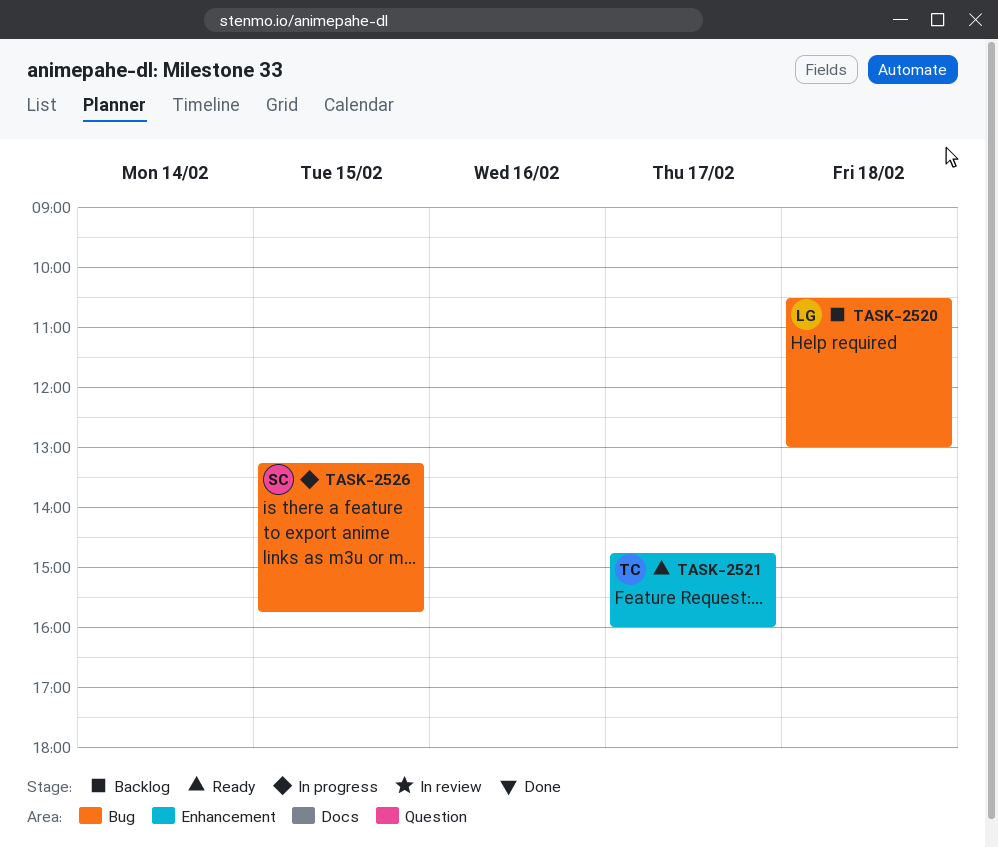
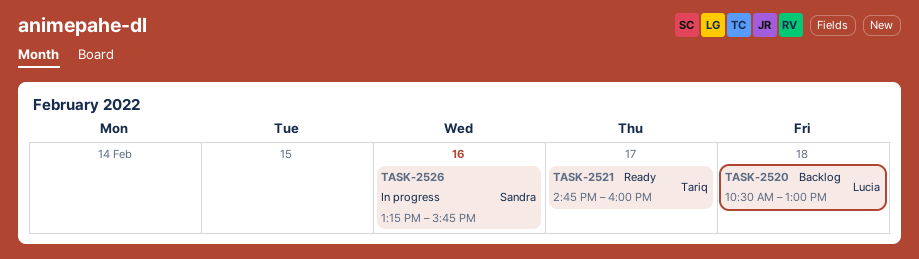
TASK-2526, day: Feb 15 -> Feb 16

